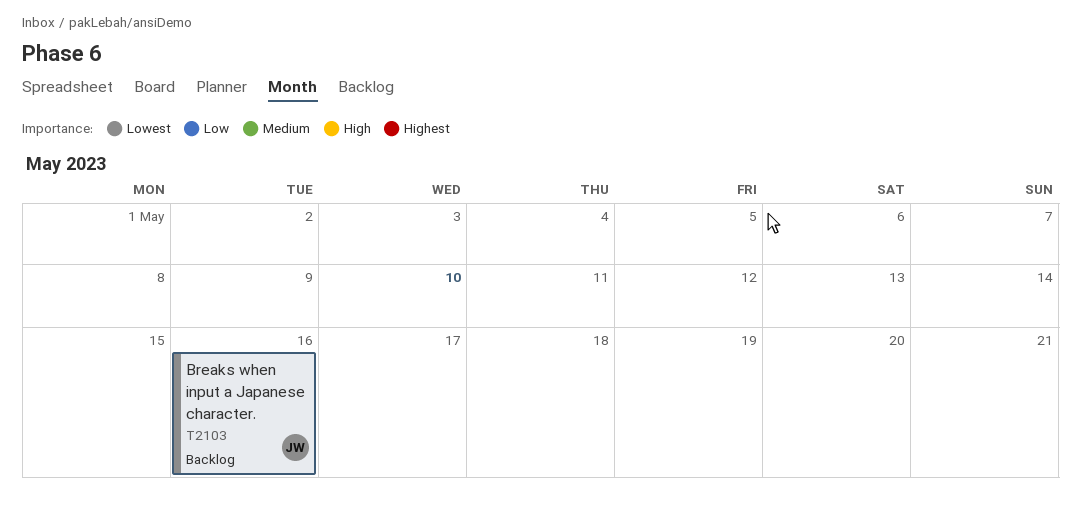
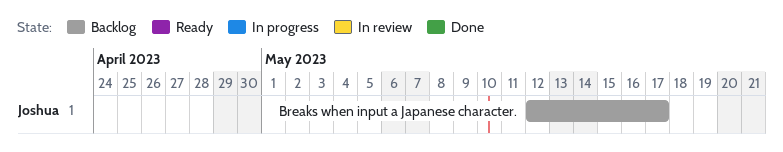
Breaks when input a Japanese character., due: May 16 -> May 17

